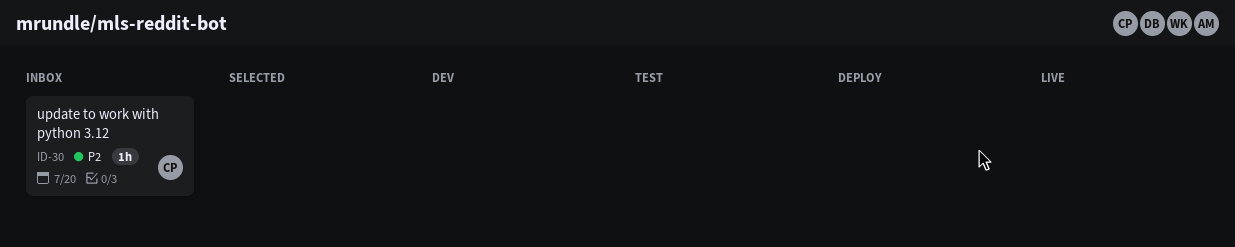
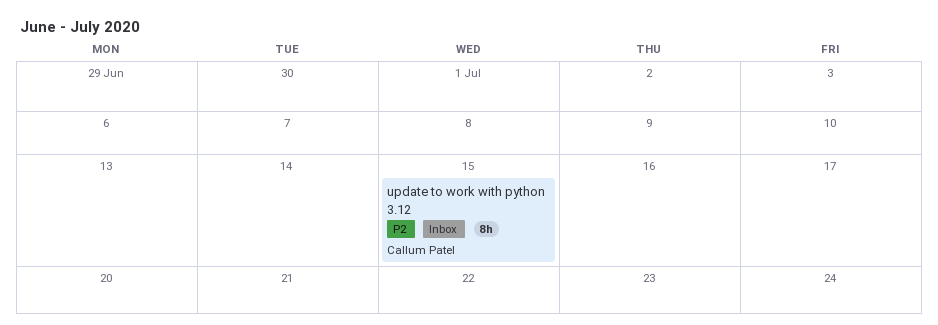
update to work with python 3.12, estimate: 1h -> 8h
update to work with python 3.12, due: Jul 20 -> Jul 15

